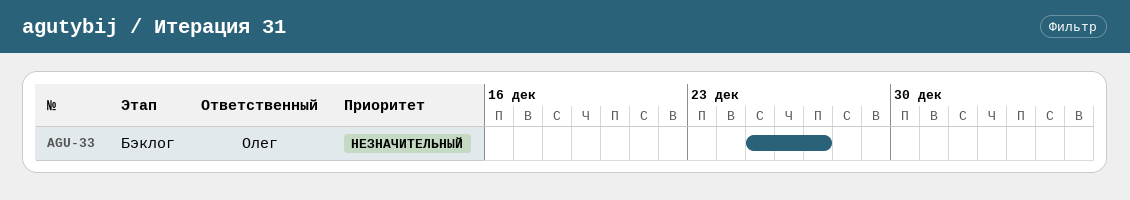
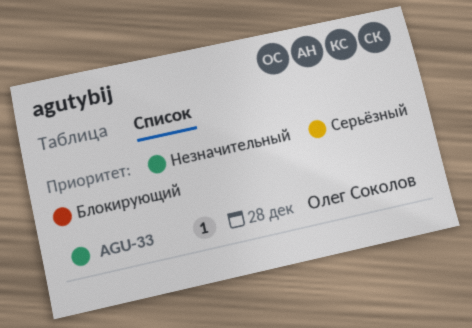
AGU-33, due: Dec 27 -> Dec 28

